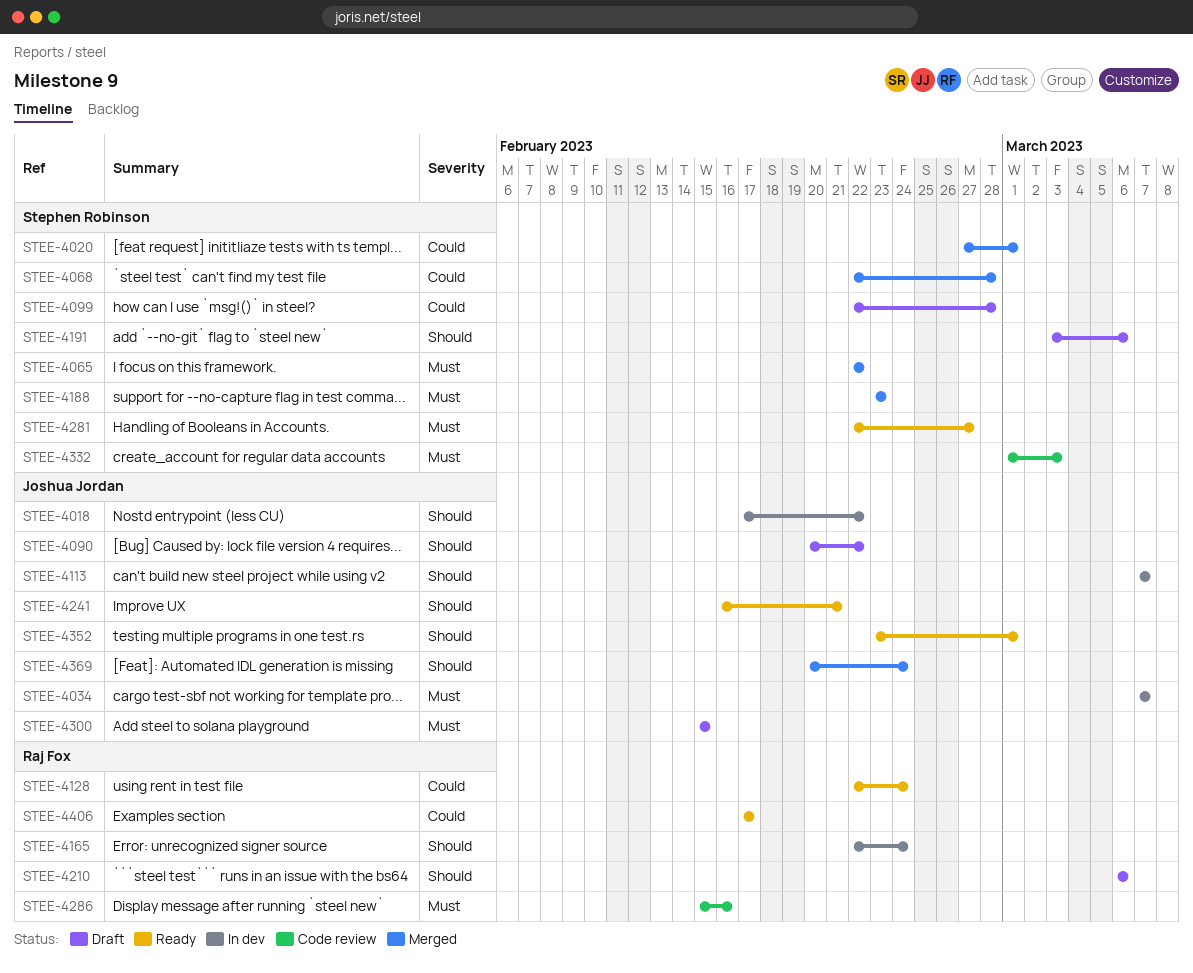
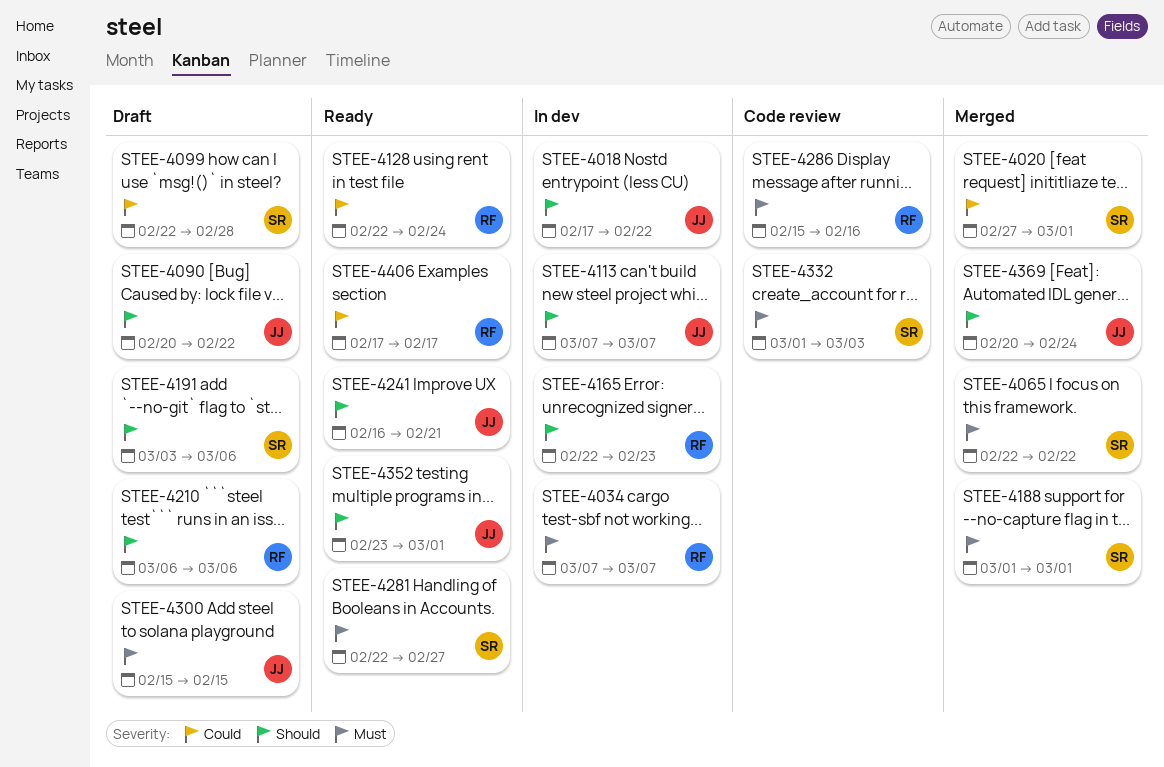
STEE-4034, owner: Joshua Jordan -> Raj Fox
STEE-4068: present -> none
STEE-4165, due: Feb 24 -> Feb 23
STEE-4188, start: Feb 23 -> Mar 1
STEE-4188, due: Feb 23 -> Mar 1

